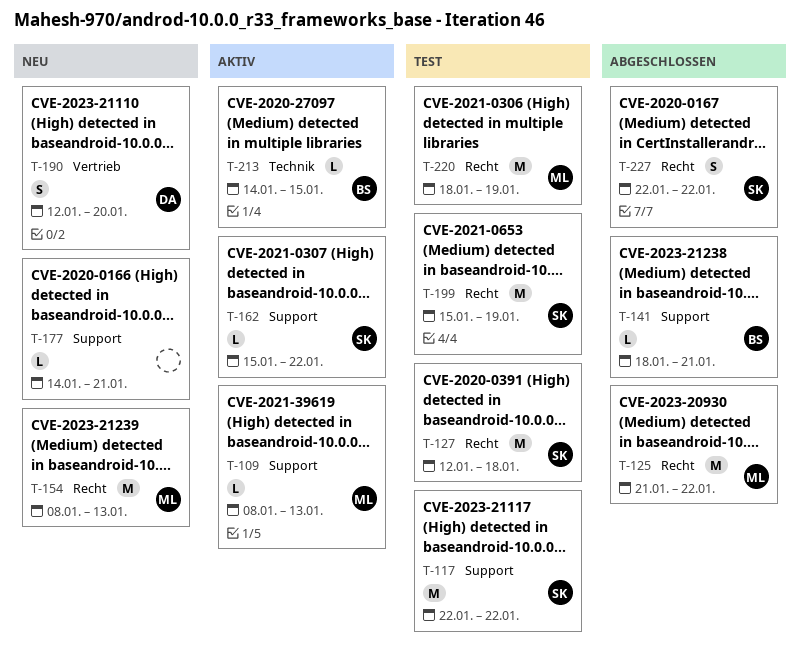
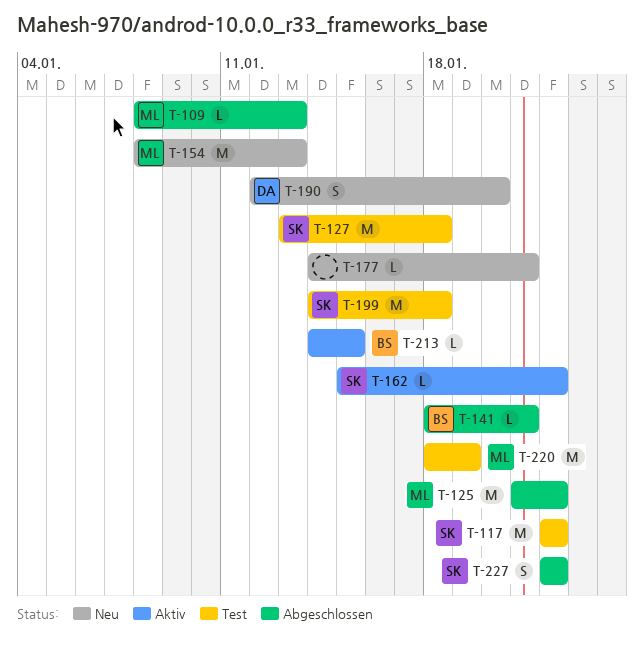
T-109, status: Aktiv -> Abgeschlossen
T-127, start: Jan 12 -> Jan 13
T-199, start: Jan 15 -> Jan 14
T-199, due: Jan 19 -> Jan 18

